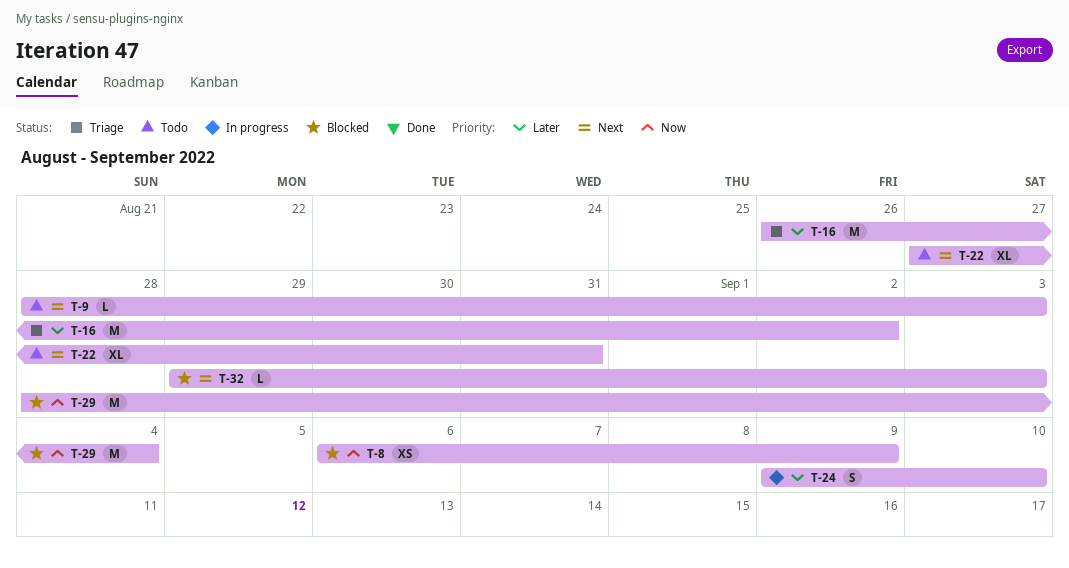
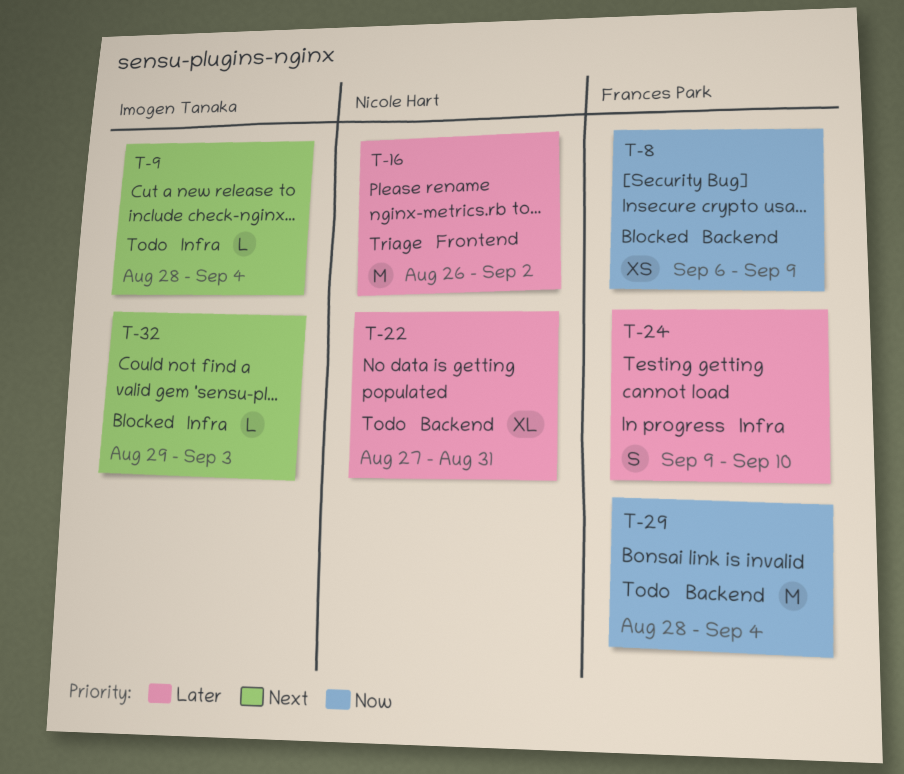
T-9, due: Sep 3 -> Sep 4
T-22, priority: Next -> Later
T-29, status: Blocked -> Todo

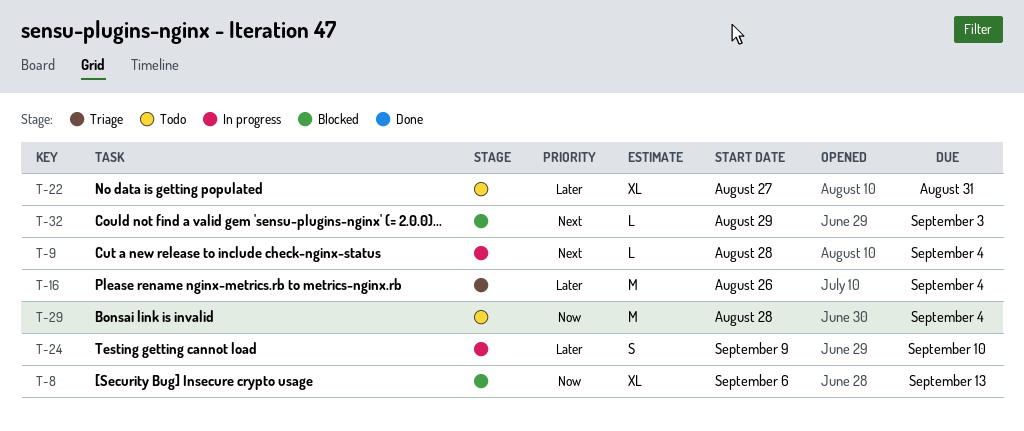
T-8, estimate: XS -> XL
T-8, due: Sep 9 -> Sep 13
T-9, status: Todo -> In progress
T-16, due: Sep 2 -> Sep 4

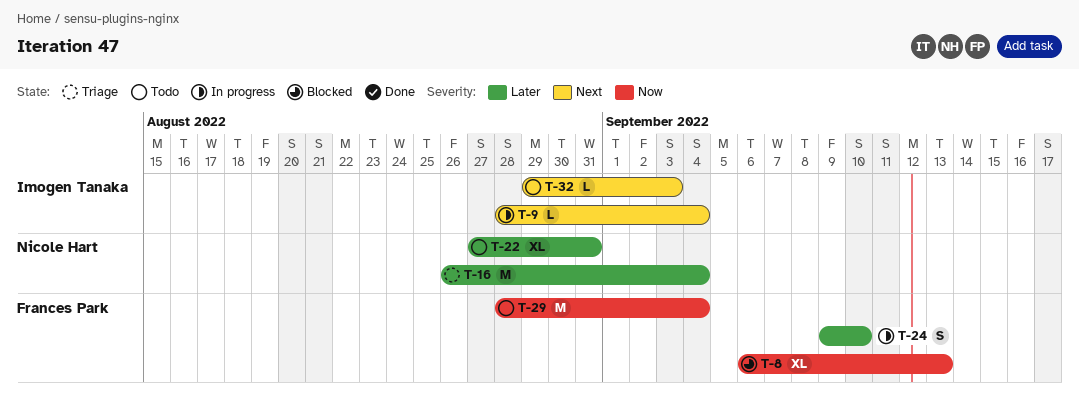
T-32, status: Blocked -> Todo

